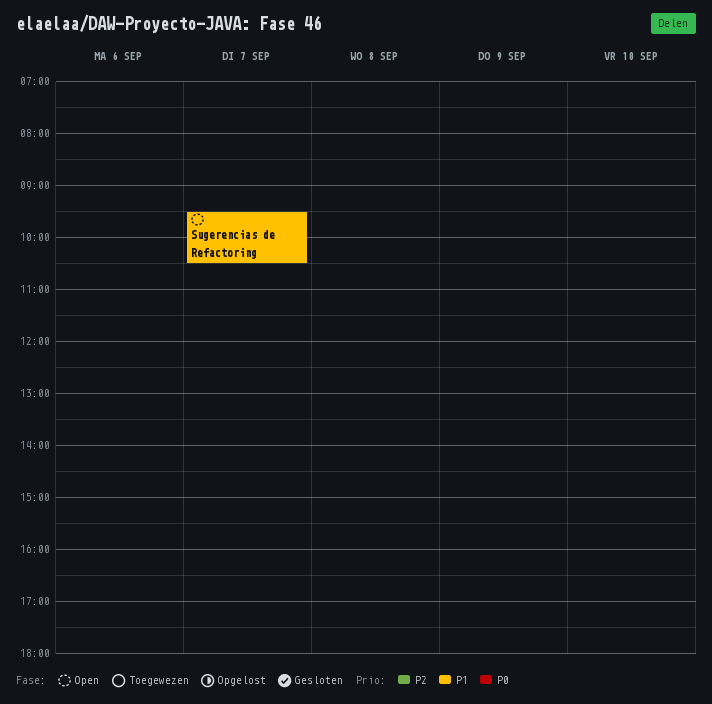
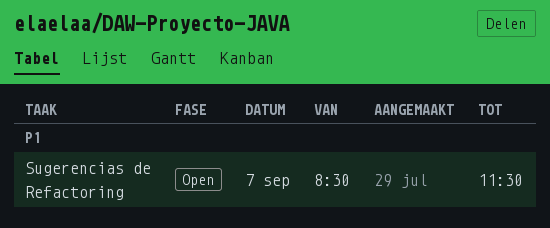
Sugerencias de Refactoring, begins: 09:30 -> 08:30
Sugerencias de Refactoring, ends: 10:30 -> 11:30

